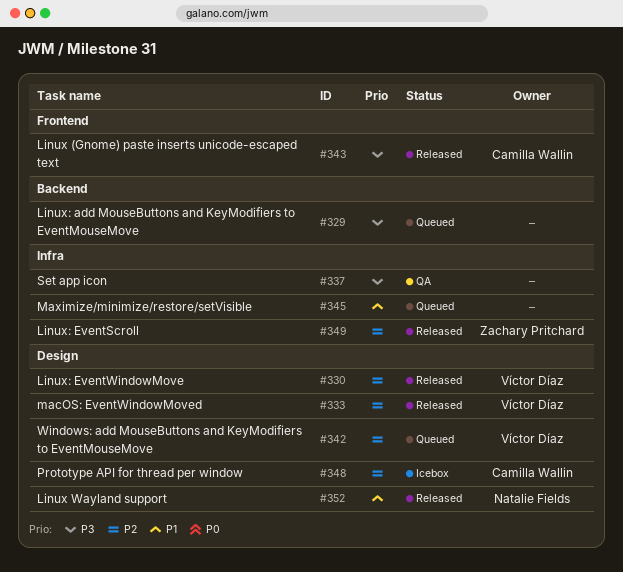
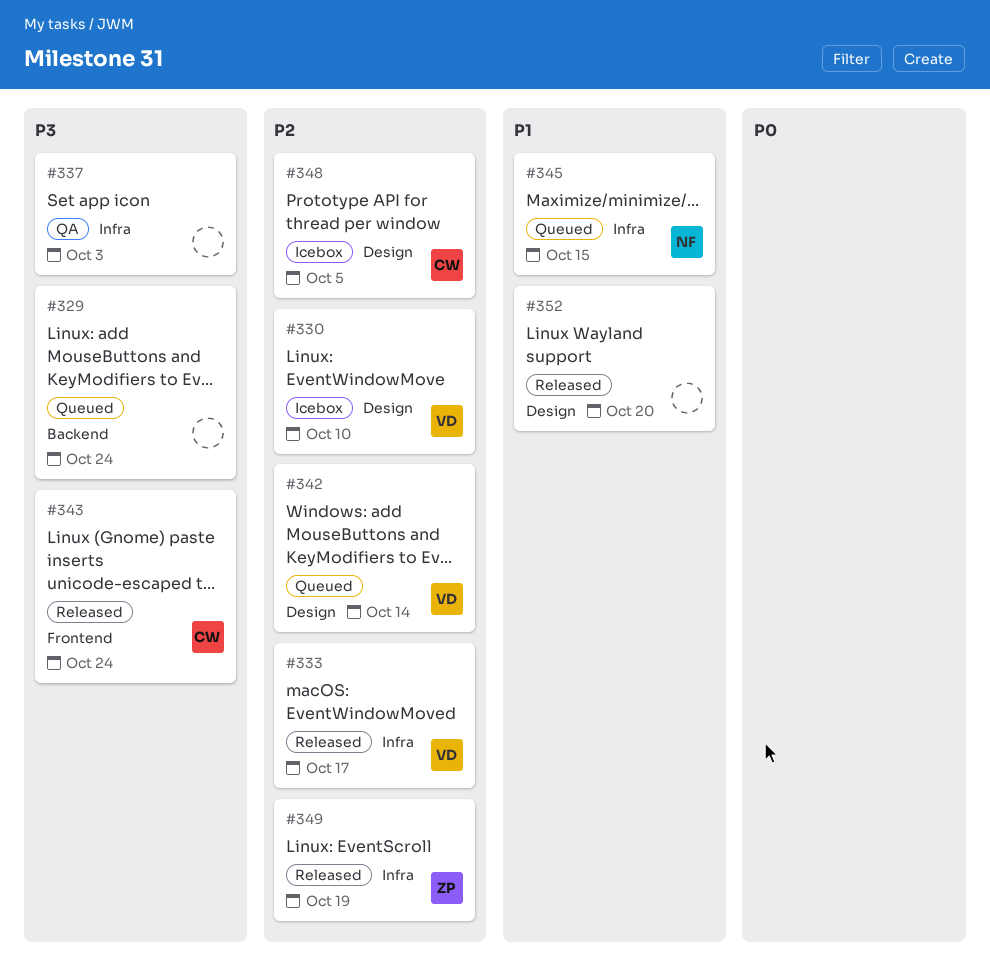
#330, status: Released -> Icebox
#333, label: Design -> Infra
#345, owner: none -> Natalie Fields
#352, owner: Natalie Fields -> none

